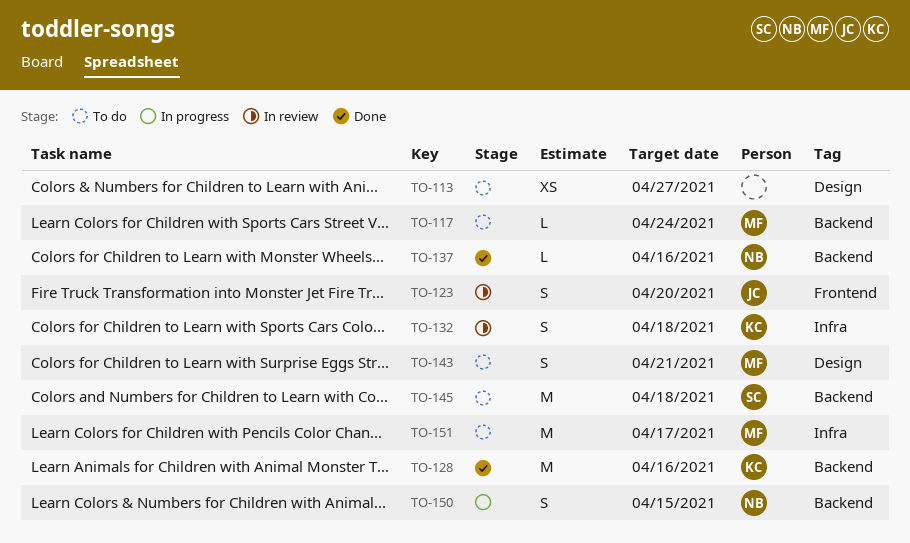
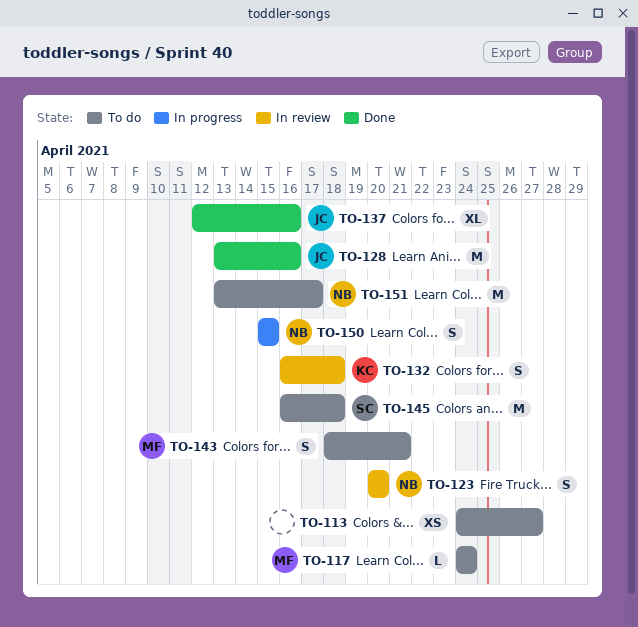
TO-123, owner: JC -> NB
TO-128, owner: KC -> JC
TO-137, owner: NB -> JC
TO-137, estimate: L -> XL
TO-151, owner: MF -> NB

